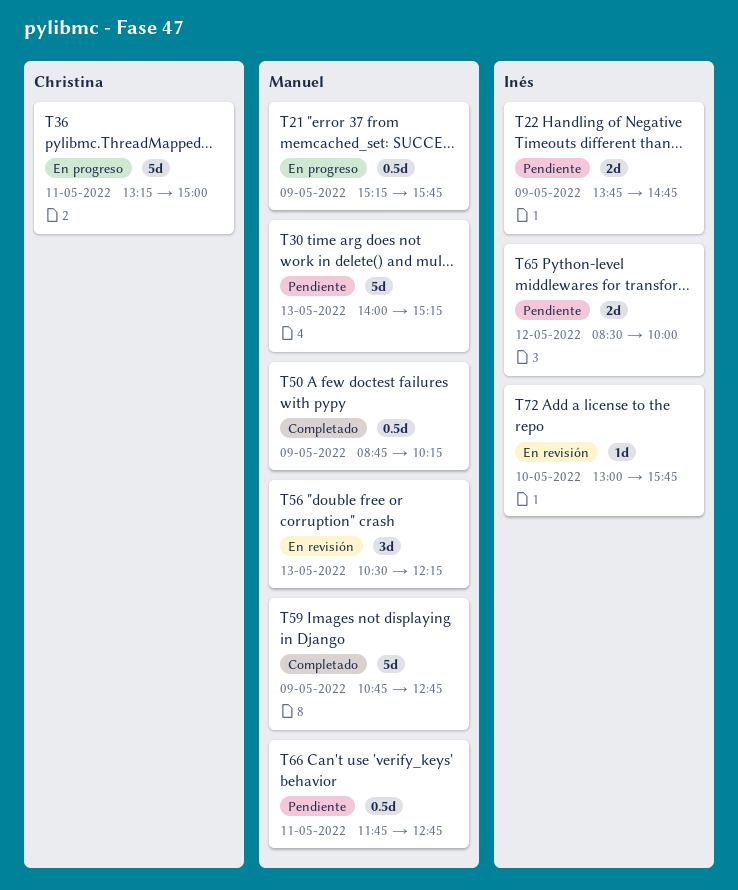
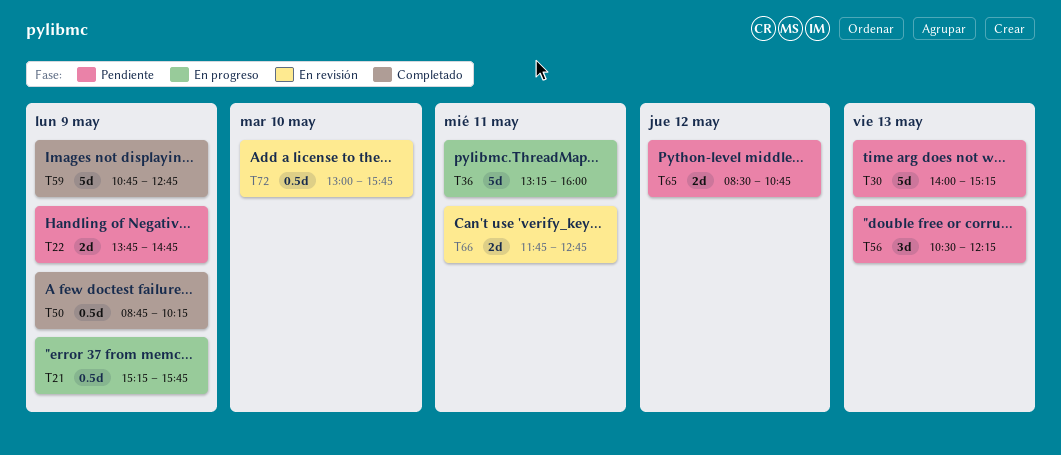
T36, ends: 15:00 -> 16:00
T56, status: En revisión -> Pendiente
T65, ends: 10:00 -> 10:45
T66, status: Pendiente -> En revisión
T66, estimate: 0.5d -> 2d
T72, estimate: 1d -> 0.5d

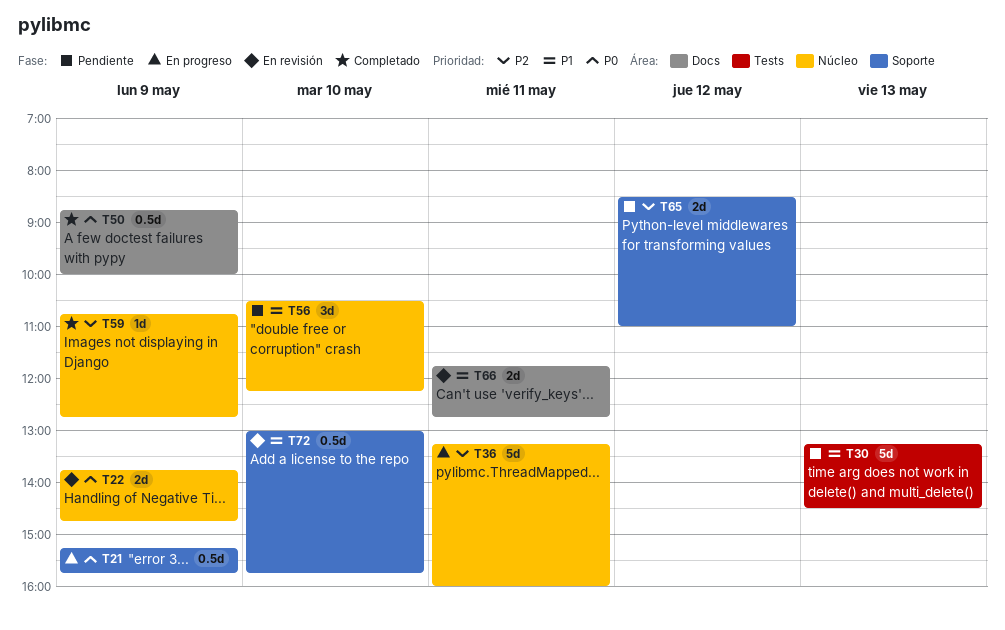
T22, status: Pendiente -> En revisión
T30, begins: 14:00 -> 13:15
T30, ends: 15:15 -> 14:30
T50, ends: 10:15 -> 10:00
T56, day: May 13 -> May 10
T59, estimate: 5d -> 1d
T65, ends: 10:45 -> 11:00

